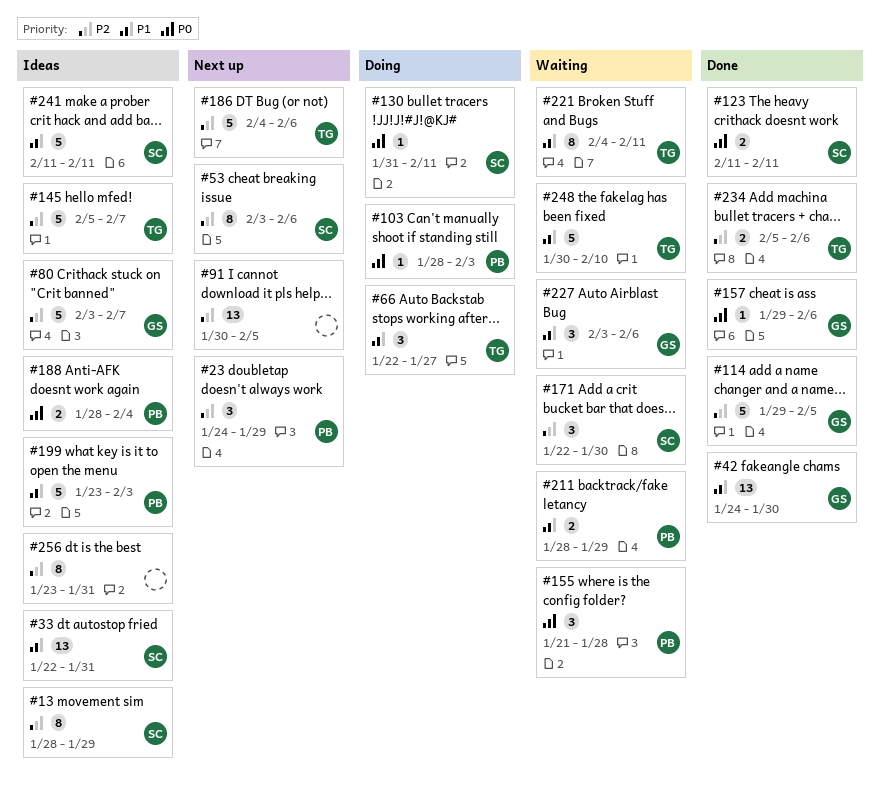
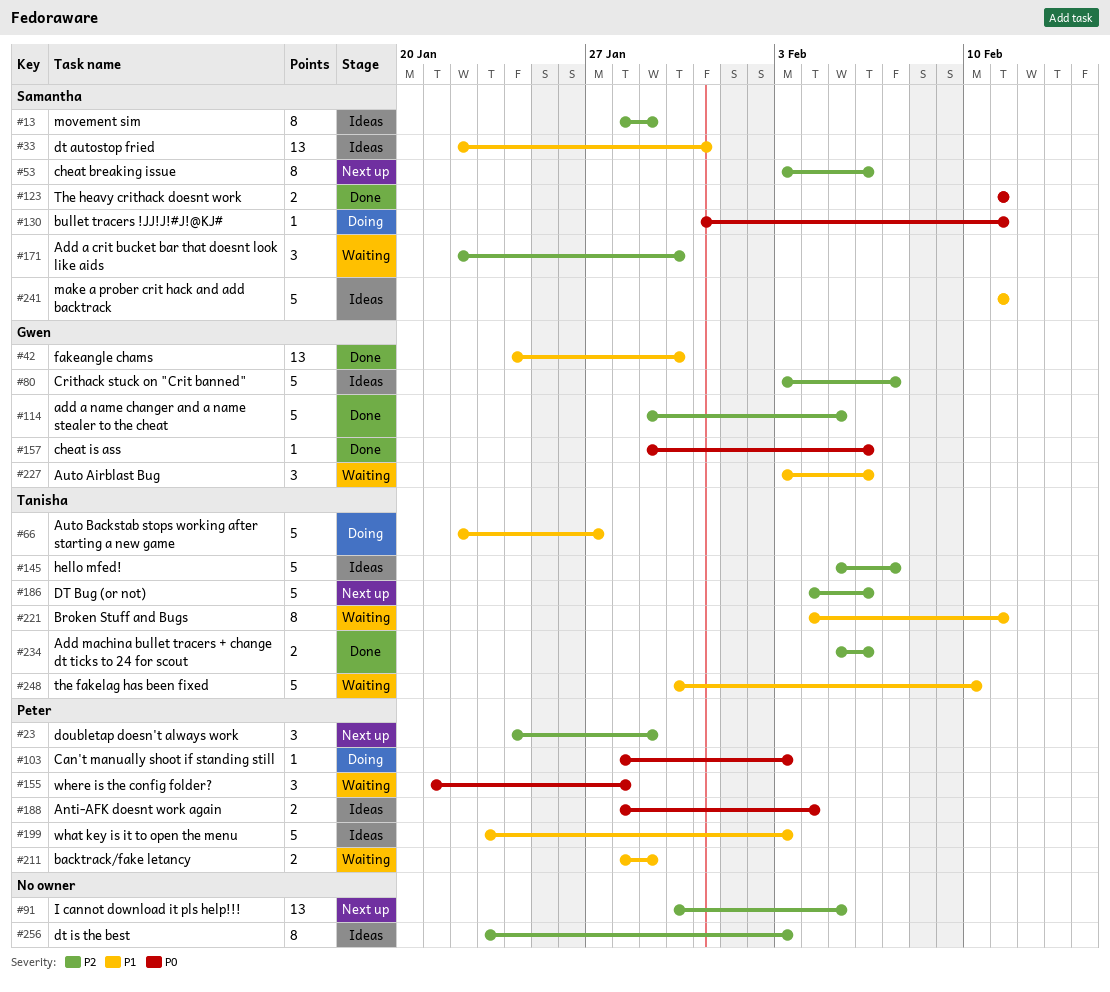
#66, estimate: 3 -> 5
#256, due: Jan 31 -> Feb 3

